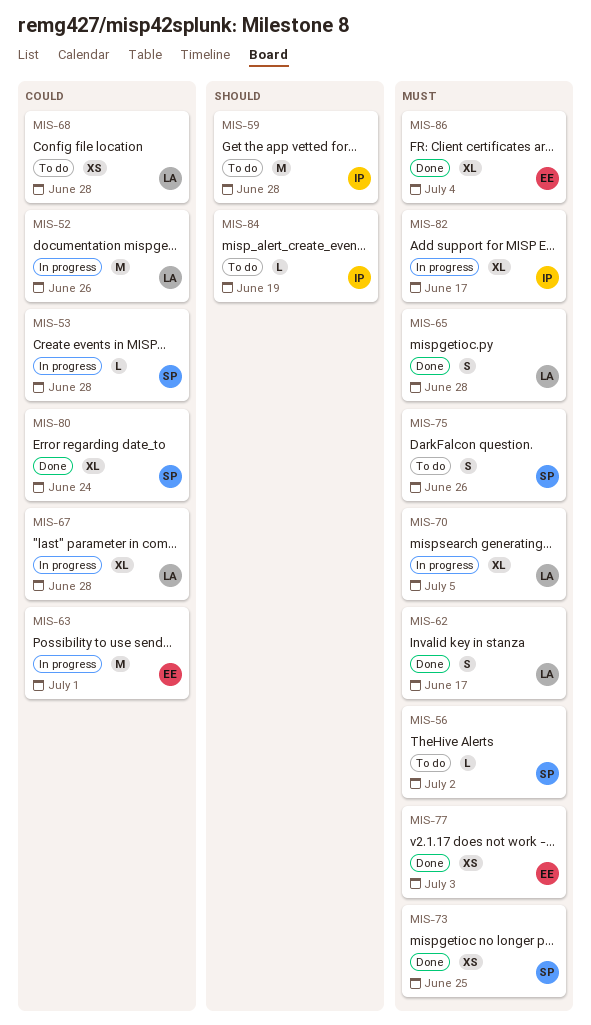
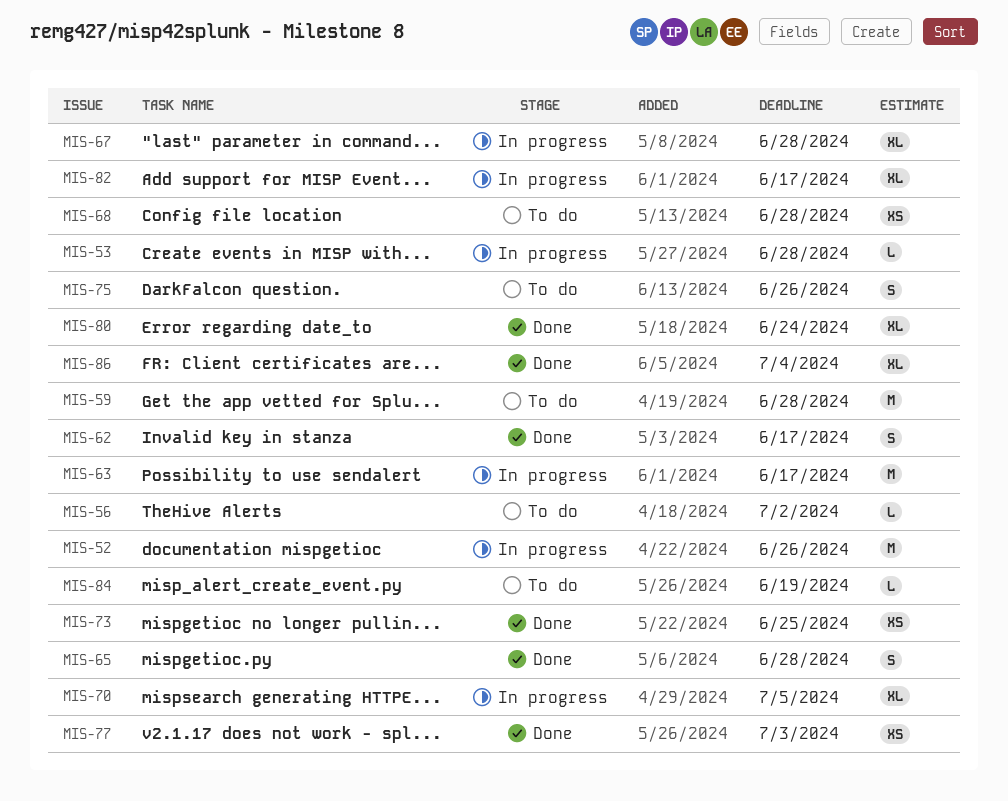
MIS-63, due: Jul 1 -> Jun 17

